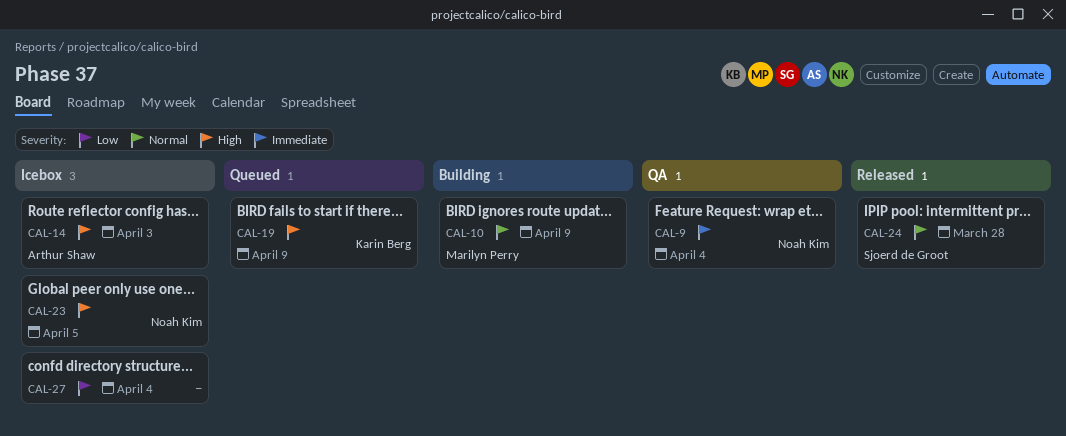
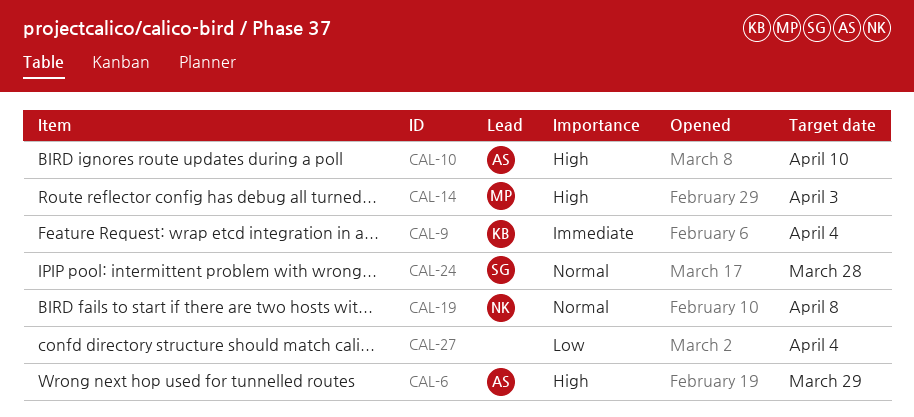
CAL-6: none -> present
CAL-9, owner: Noah Kim -> Karin Berg
CAL-10, owner: Marilyn Perry -> Arthur Shaw
CAL-10, priority: Normal -> High
CAL-10, due: Apr 9 -> Apr 10
CAL-14, owner: Arthur Shaw -> Marilyn Perry
CAL-19, owner: Karin Berg -> Noah Kim
CAL-19, priority: High -> Normal
CAL-19, due: Apr 9 -> Apr 8
CAL-23: present -> none

